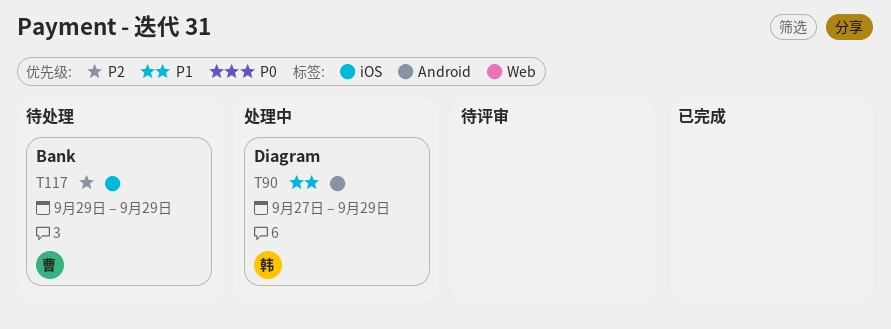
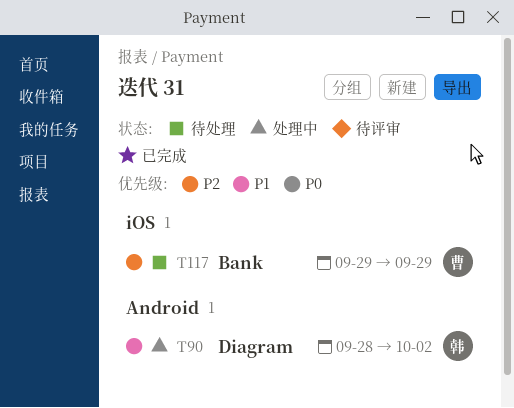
T90, start: Sep 27 -> Sep 28
T90, due: Sep 29 -> Oct 2

